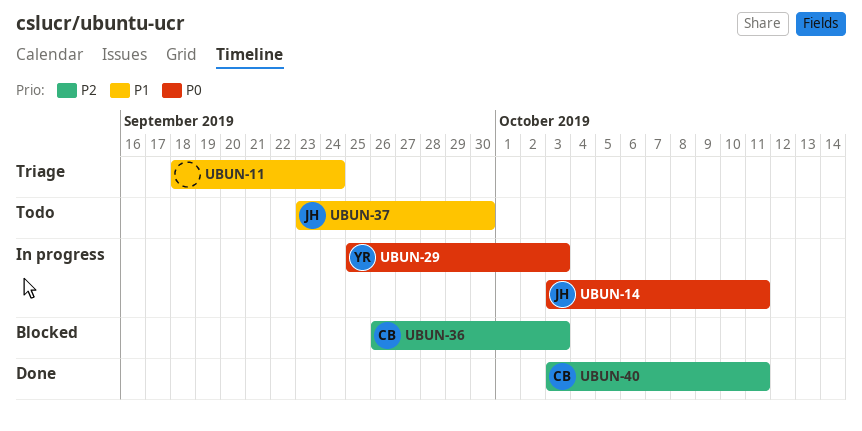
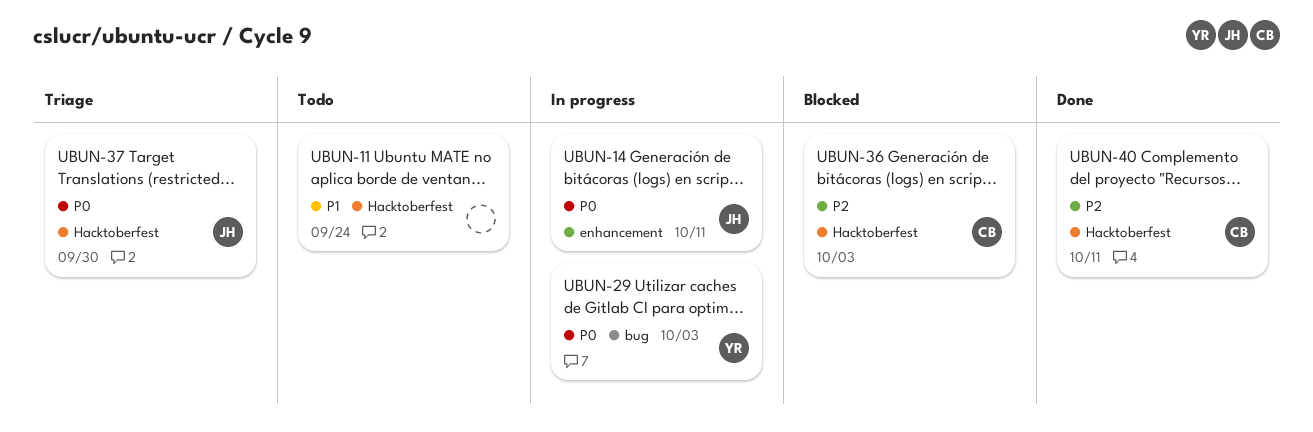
UBUN-11, status: Triage -> Todo
UBUN-37, status: Todo -> Triage
UBUN-37, priority: P1 -> P0

